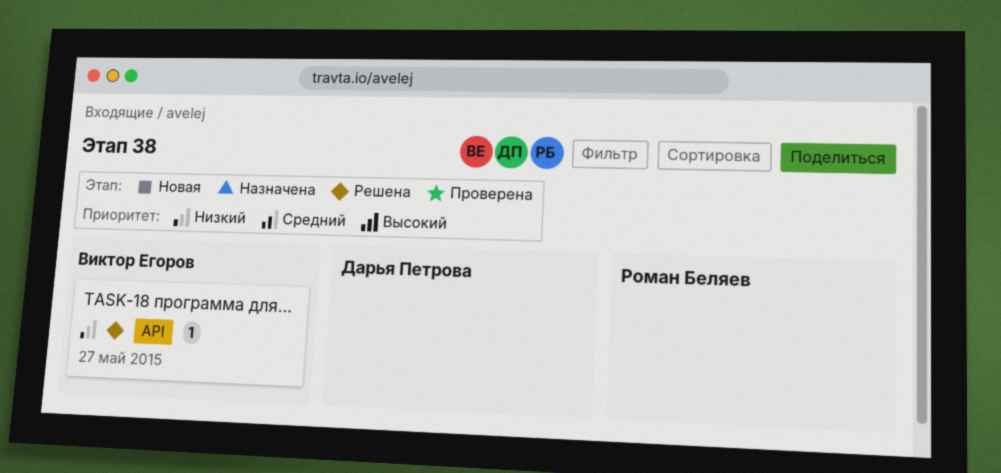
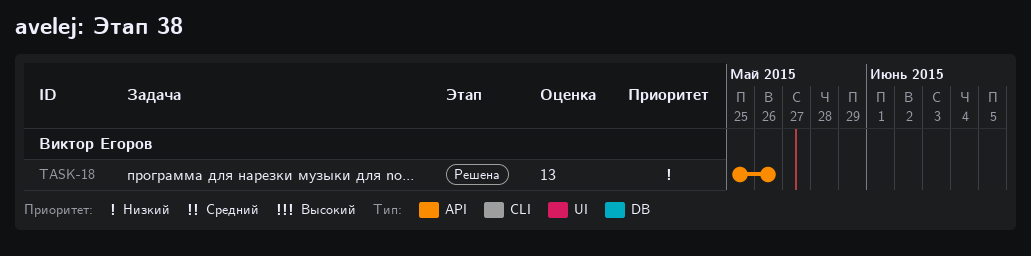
TASK-18, estimate: 1 -> 13
TASK-18, due: May 27 -> May 26

